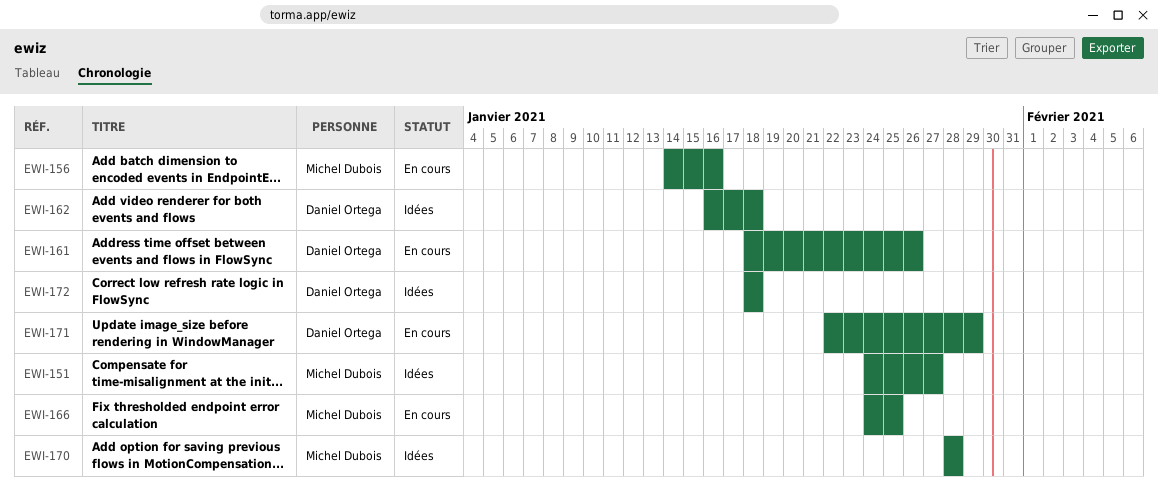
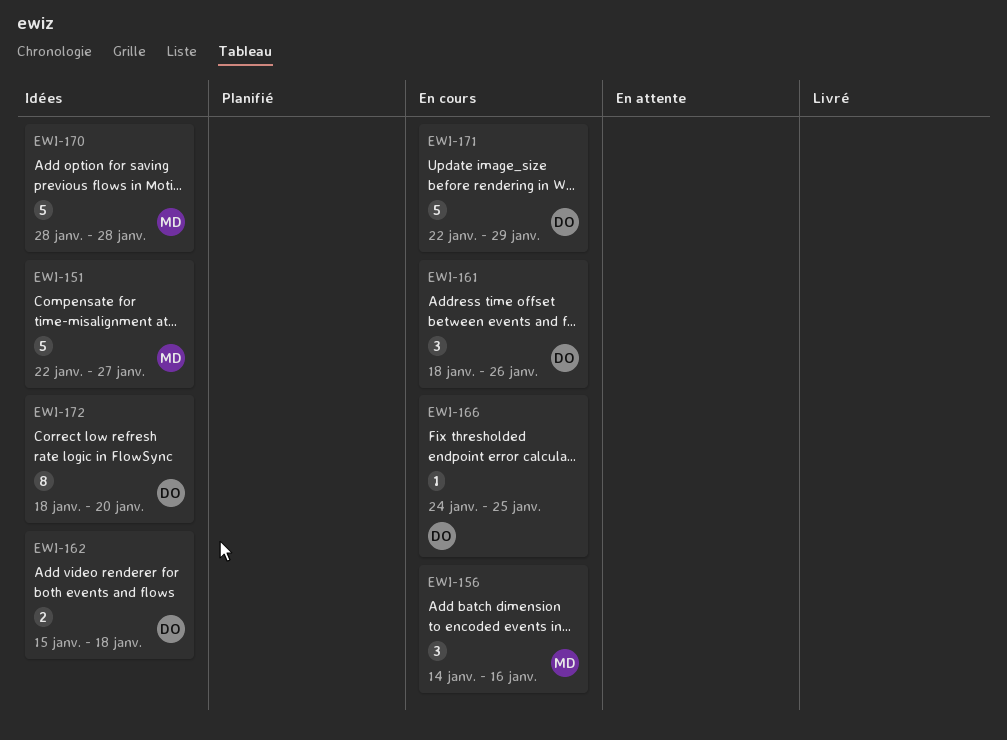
EWI-151, start: Jan 24 -> Jan 22
EWI-162, start: Jan 16 -> Jan 15
EWI-166, owner: Michel Dubois -> Daniel Ortega
EWI-172, due: Jan 18 -> Jan 20

